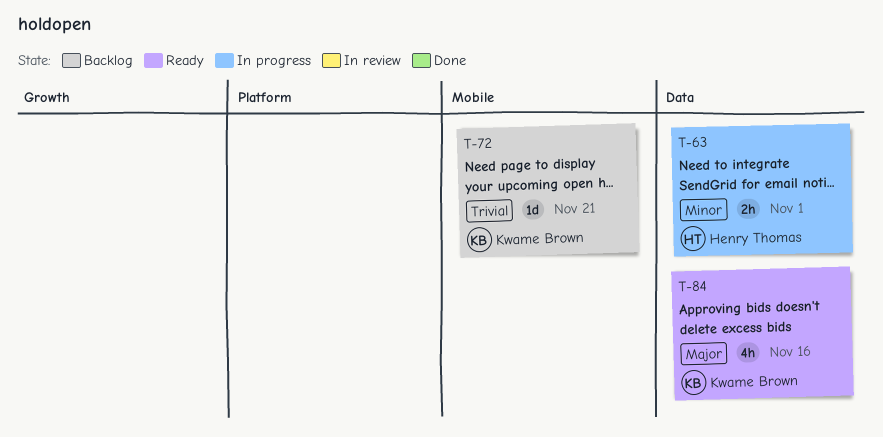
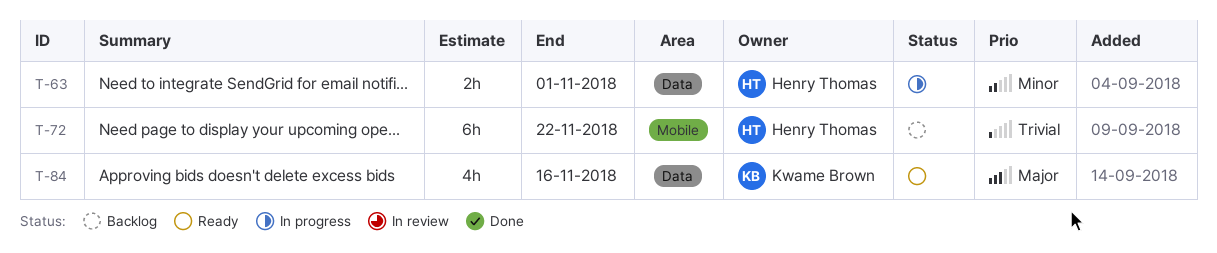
T-72, owner: Kwame Brown -> Henry Thomas
T-72, estimate: 1d -> 6h
T-72, due: Nov 21 -> Nov 22

